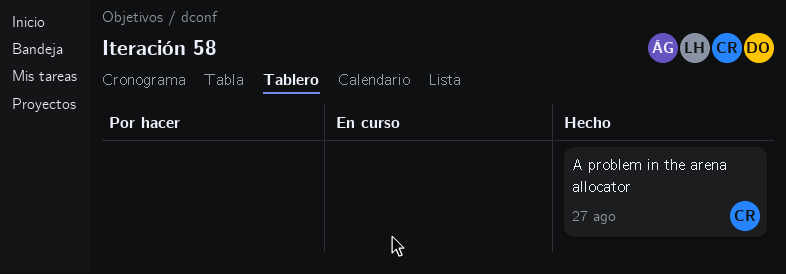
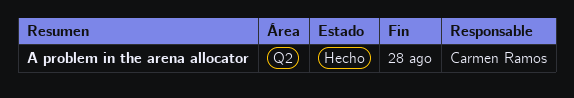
A problem in the arena allocator, due: Aug 27 -> Aug 28

